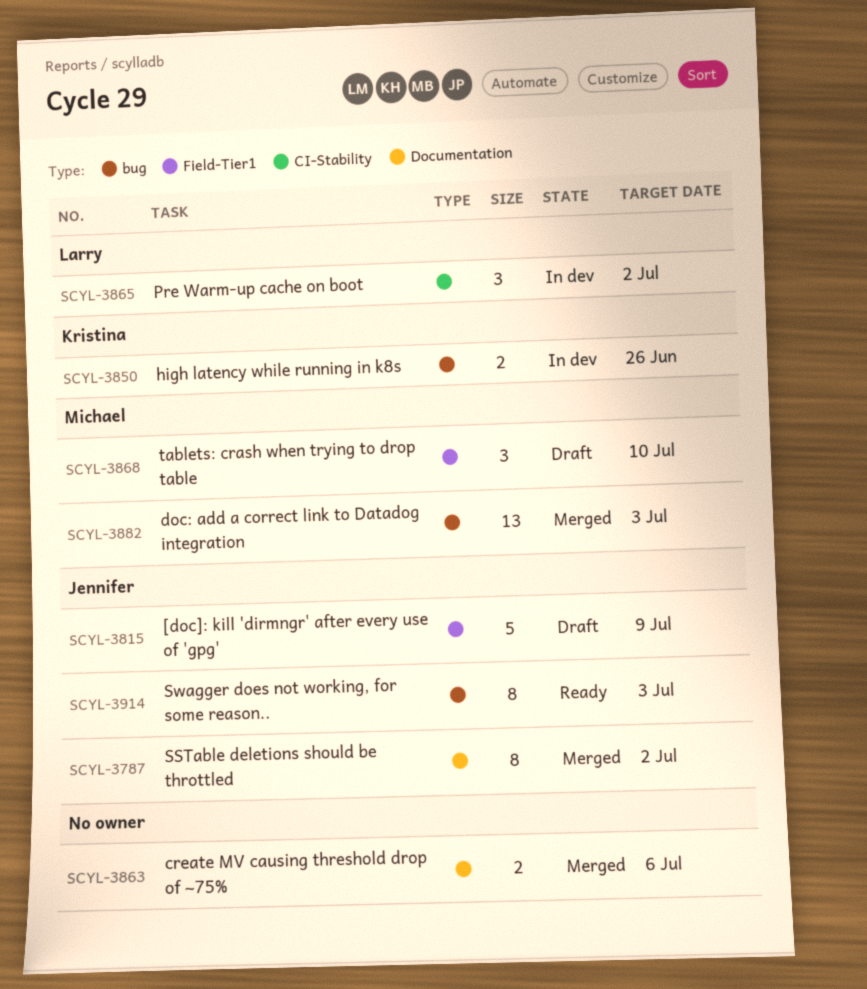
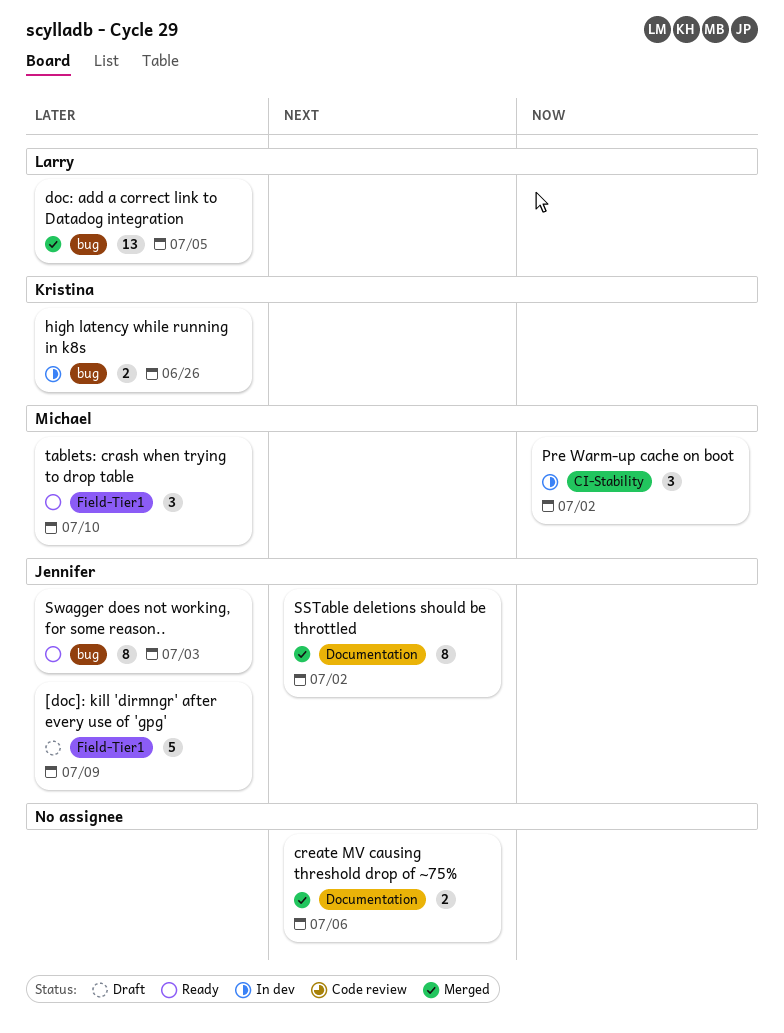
doc: add a correct link to Datadog integration, owner: Michael -> Larry
doc: add a correct link to Datadog integration, due: Jul 3 -> Jul 5
Pre Warm-up cache on boot, owner: Larry -> Michael
tablets: crash when trying to drop table, status: Draft -> Ready

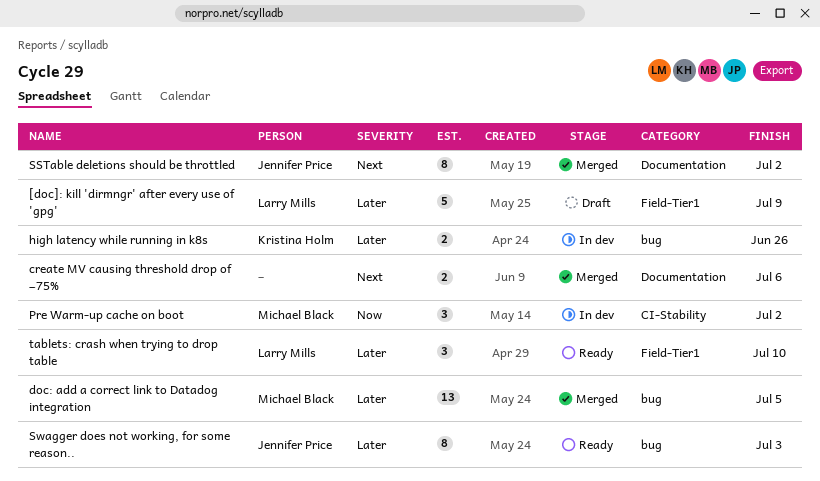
[doc]: kill 'dirmngr' after every use of 'gpg', owner: Jennifer Price -> Larry Mills
doc: add a correct link to Datadog integration, owner: Larry Mills -> Michael Black
tablets: crash when trying to drop table, owner: Michael Black -> Larry Mills

